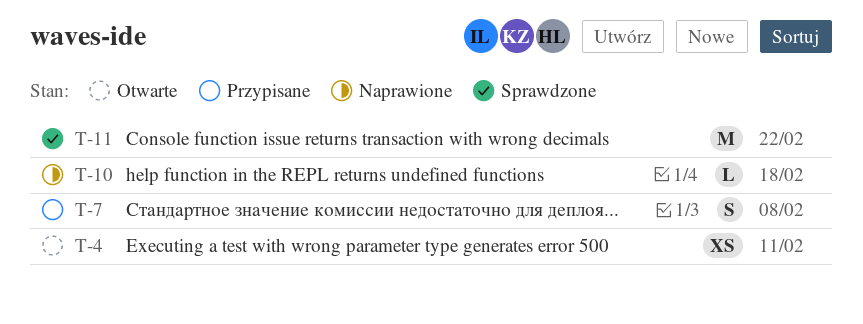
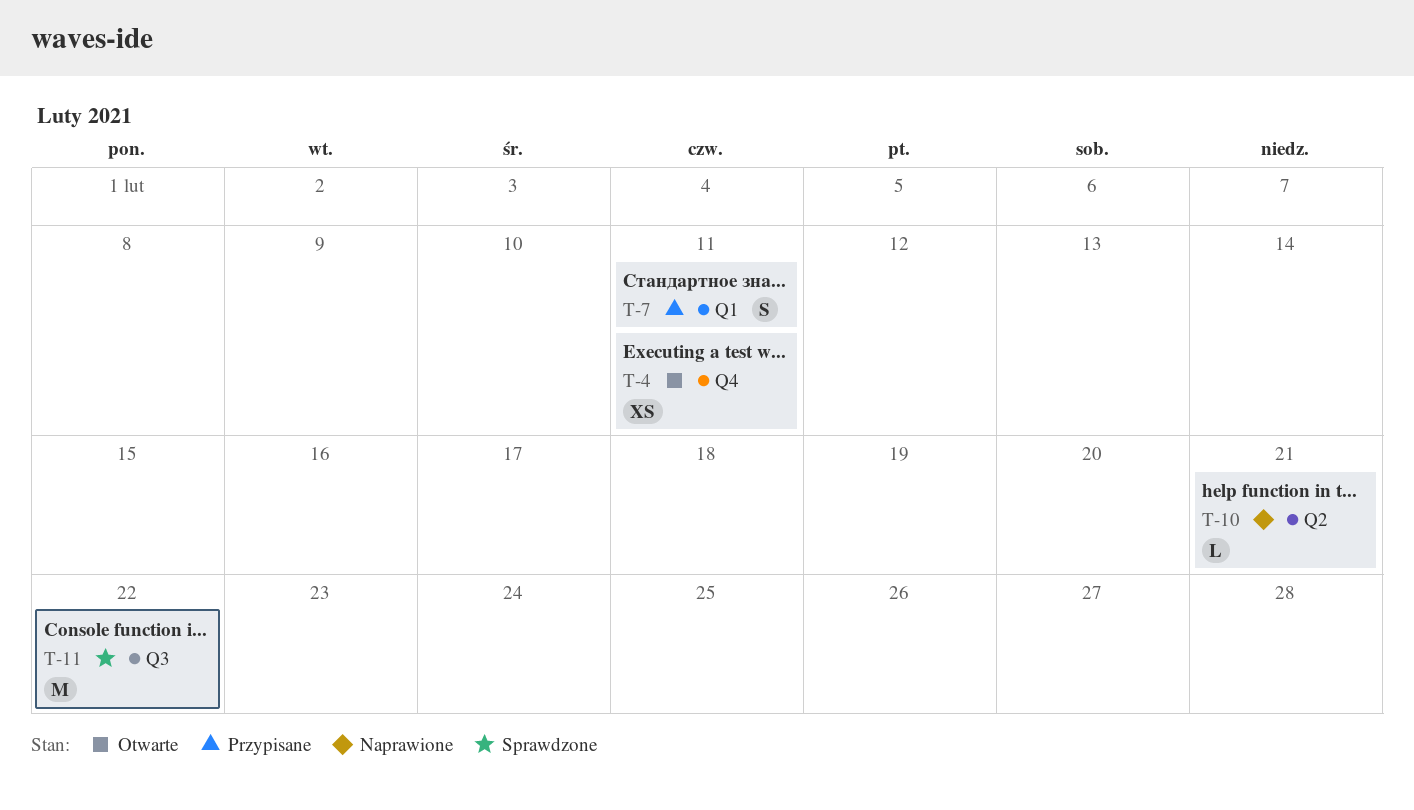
T-7, due: Feb 8 -> Feb 11
T-10, due: Feb 18 -> Feb 21

